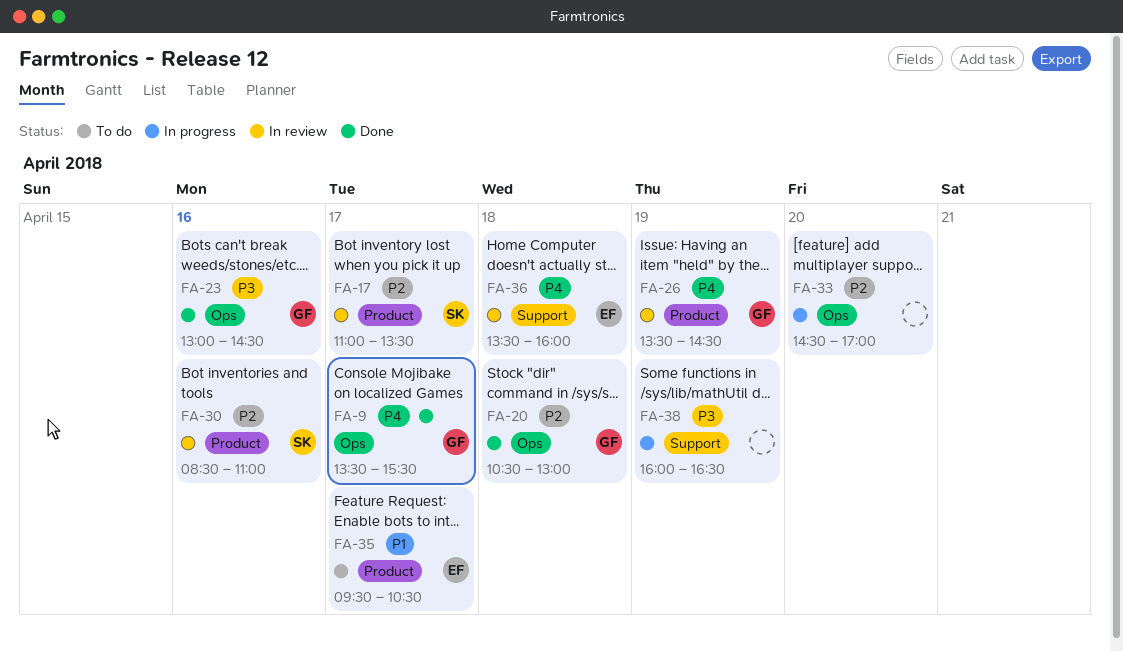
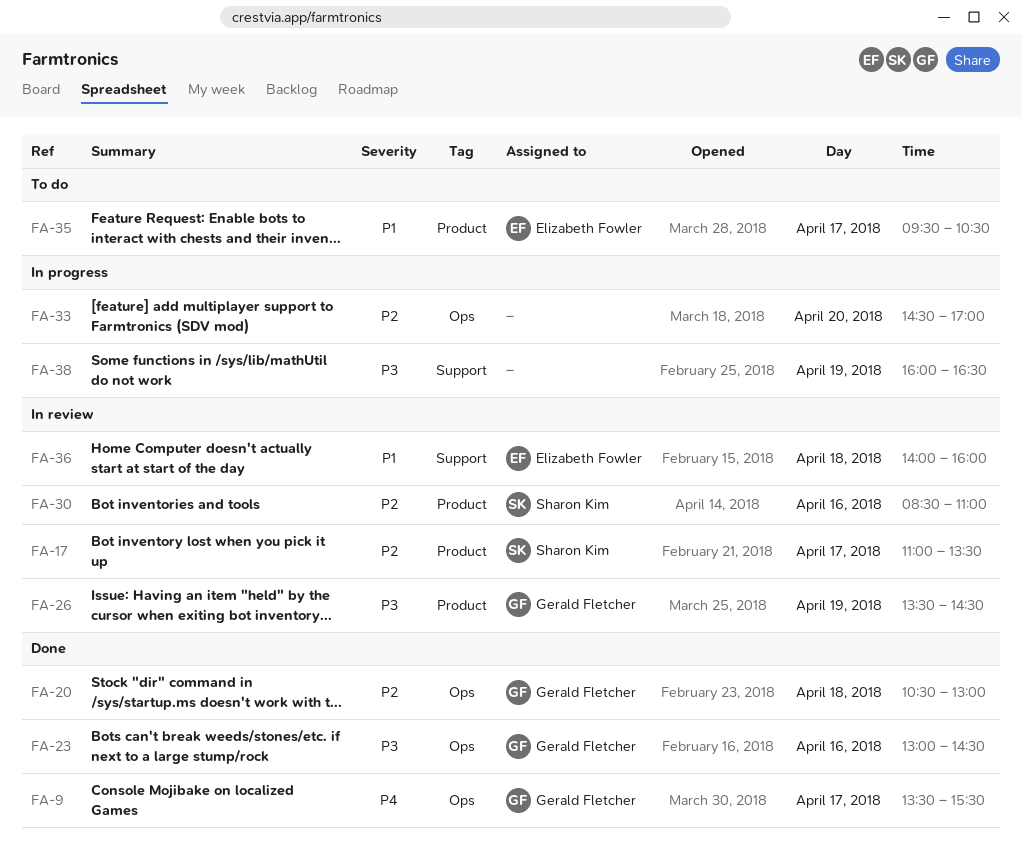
FA-26, priority: P4 -> P3
FA-36, priority: P4 -> P1
FA-36, begins: 13:30 -> 14:00

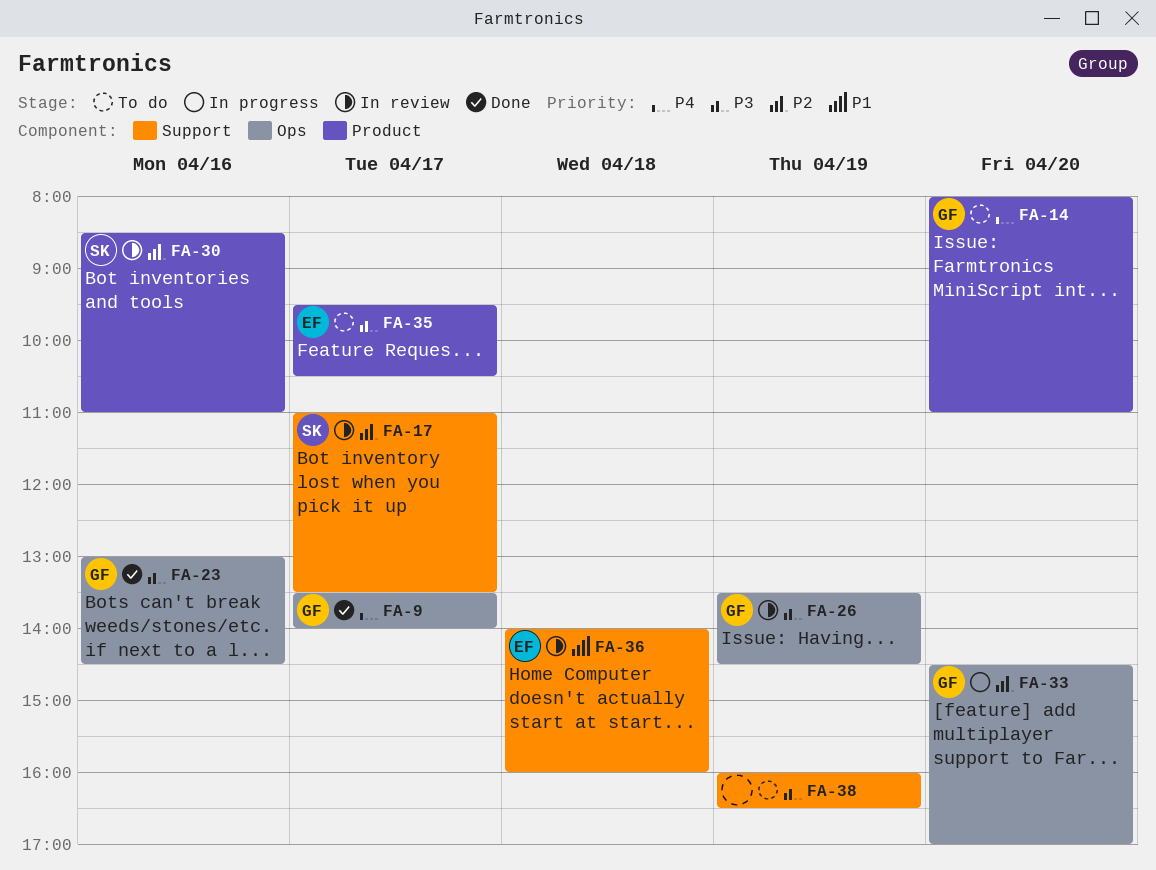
FA-9, ends: 15:30 -> 14:00
FA-14: none -> present
FA-17, label: Product -> Support
FA-20: present -> none
FA-26, label: Product -> Ops
FA-33, owner: none -> Gerald Fletcher
FA-35, priority: P1 -> P3
FA-38, status: In progress -> To do

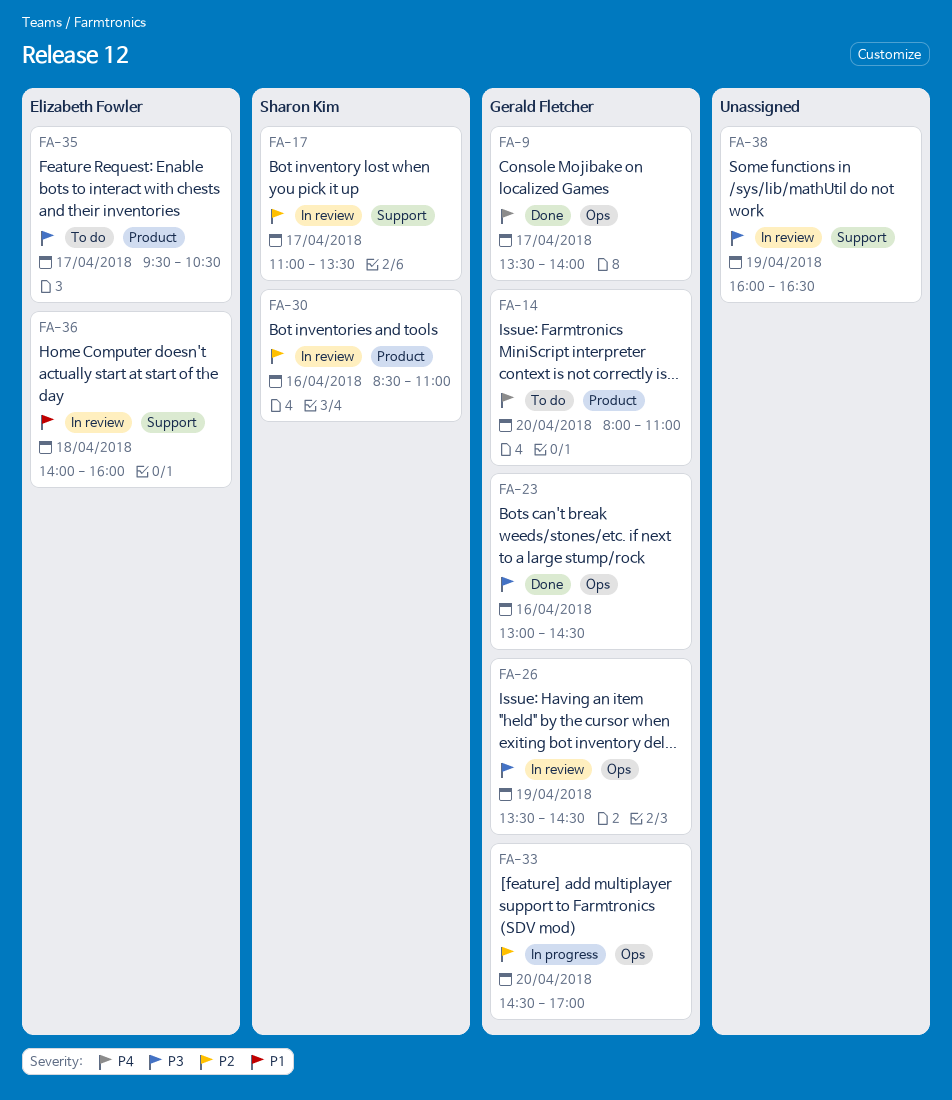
FA-38, status: To do -> In review

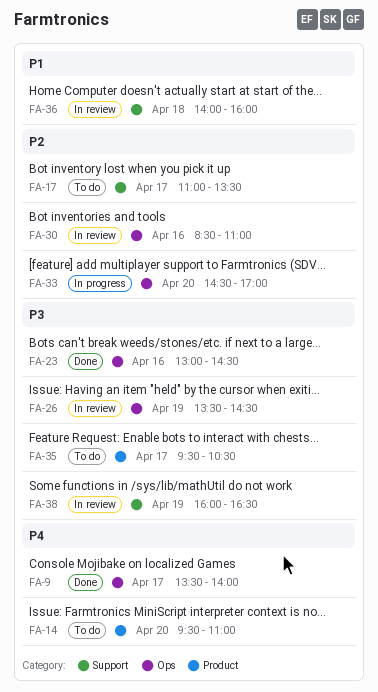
FA-14, begins: 08:00 -> 09:30
FA-17, status: In review -> To do
FA-30, label: Product -> Ops

